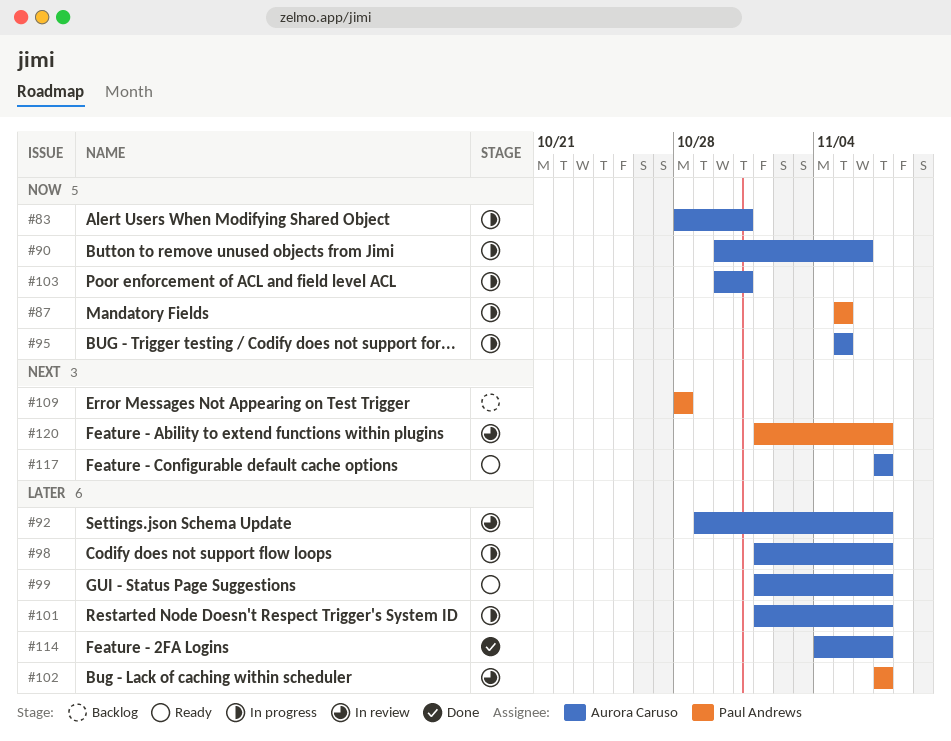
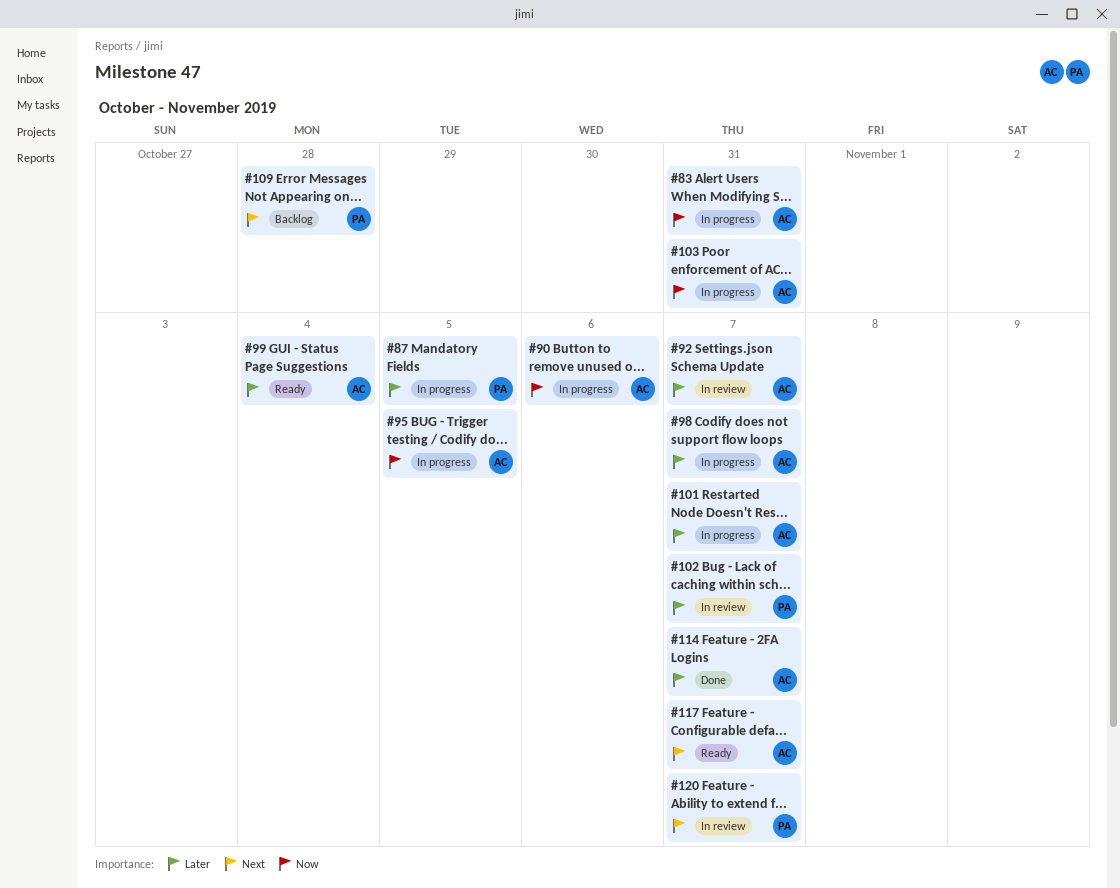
#87, priority: Now -> Later
#99, due: Nov 7 -> Nov 4

